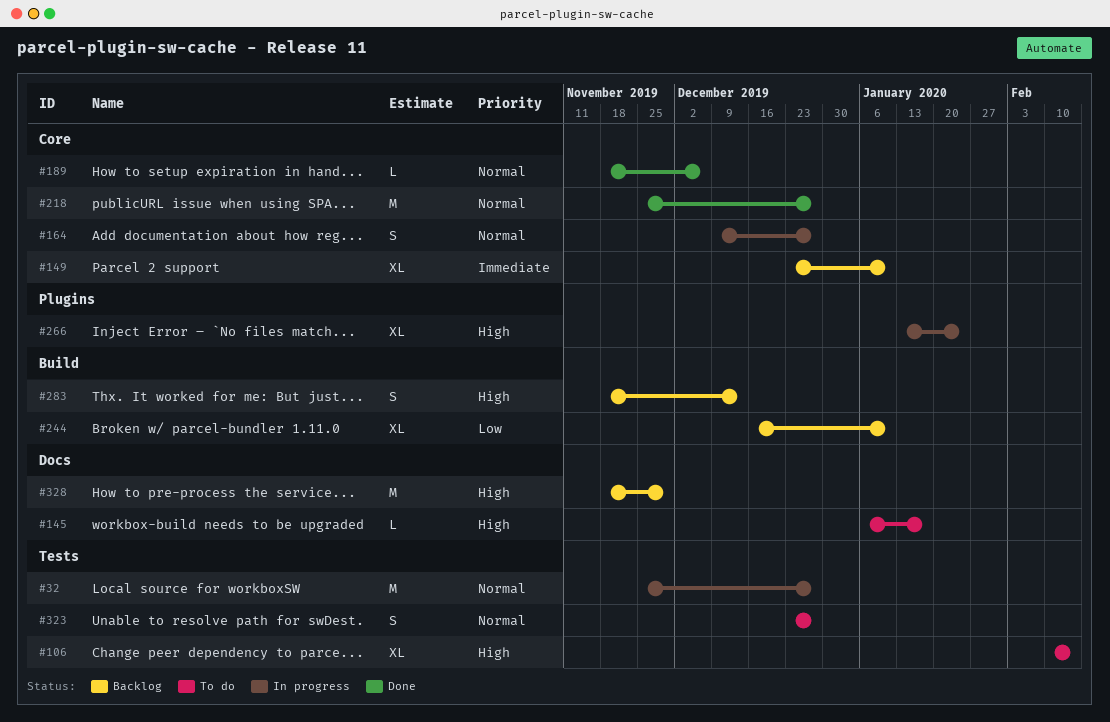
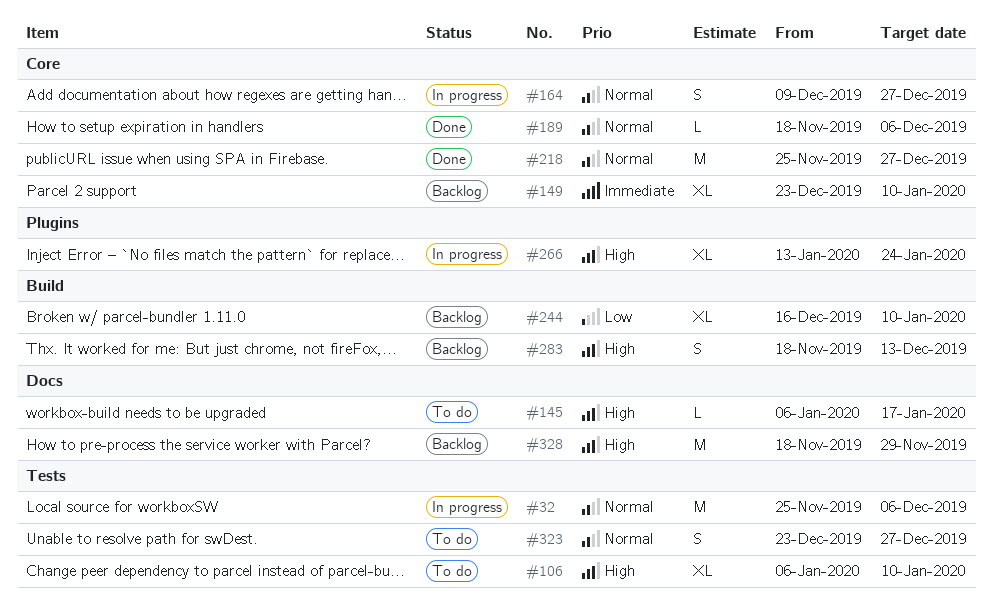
#32, due: Dec 27 -> Dec 6
#106, start: Feb 10 -> Jan 6
#106, due: Feb 14 -> Jan 10

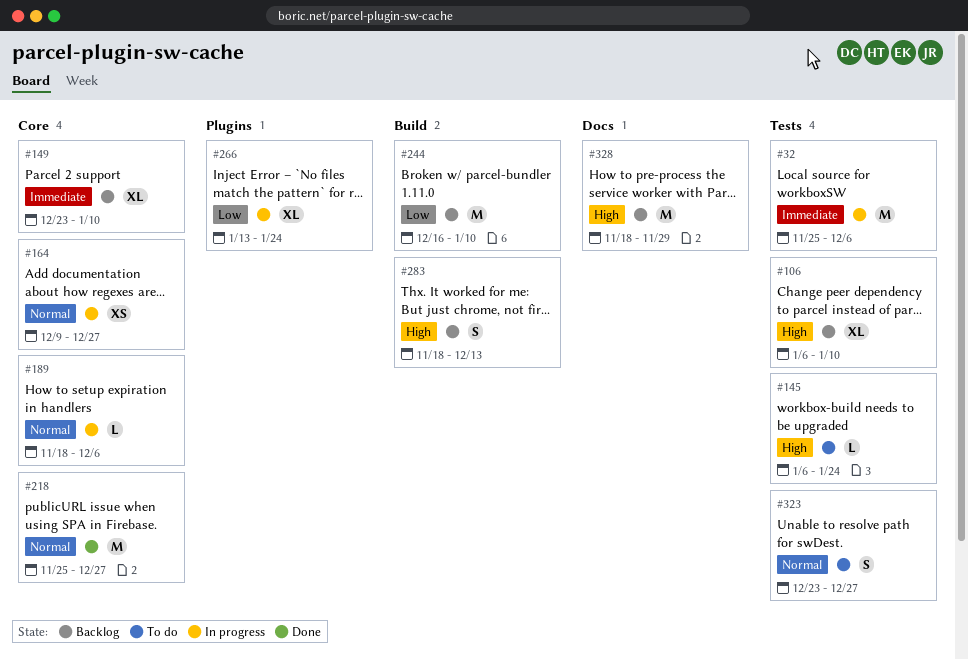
#32, priority: Normal -> Immediate
#106, status: To do -> Backlog
#145, label: Docs -> Tests
#145, due: Jan 17 -> Jan 24
#164, estimate: S -> XS
#189, status: Done -> In progress
#244, estimate: XL -> M
#266, priority: High -> Low

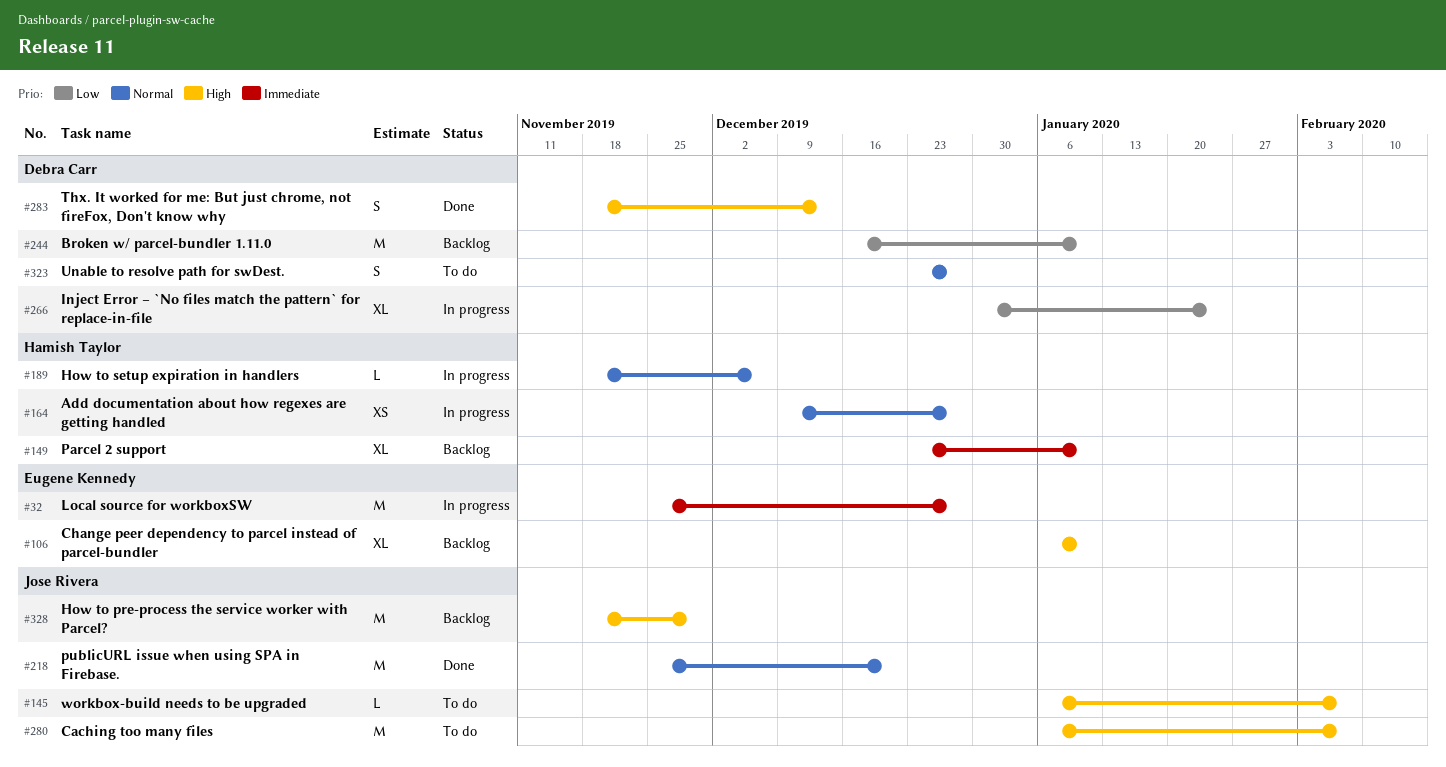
#32, due: Dec 6 -> Dec 27
#145, due: Jan 24 -> Feb 7
#218, due: Dec 27 -> Dec 20
#266, start: Jan 13 -> Dec 30
#280: none -> present
#283, status: Backlog -> Done

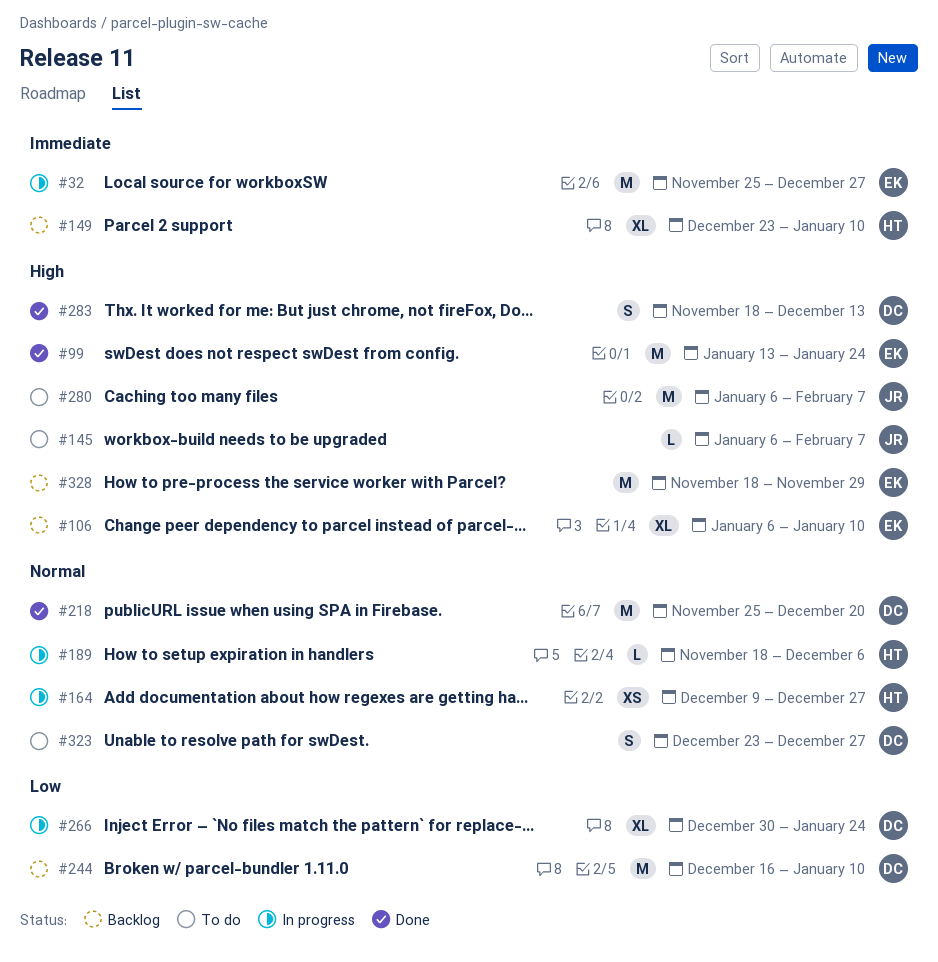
#99: none -> present
#218, owner: Jose Rivera -> Debra Carr
#328, owner: Jose Rivera -> Eugene Kennedy

